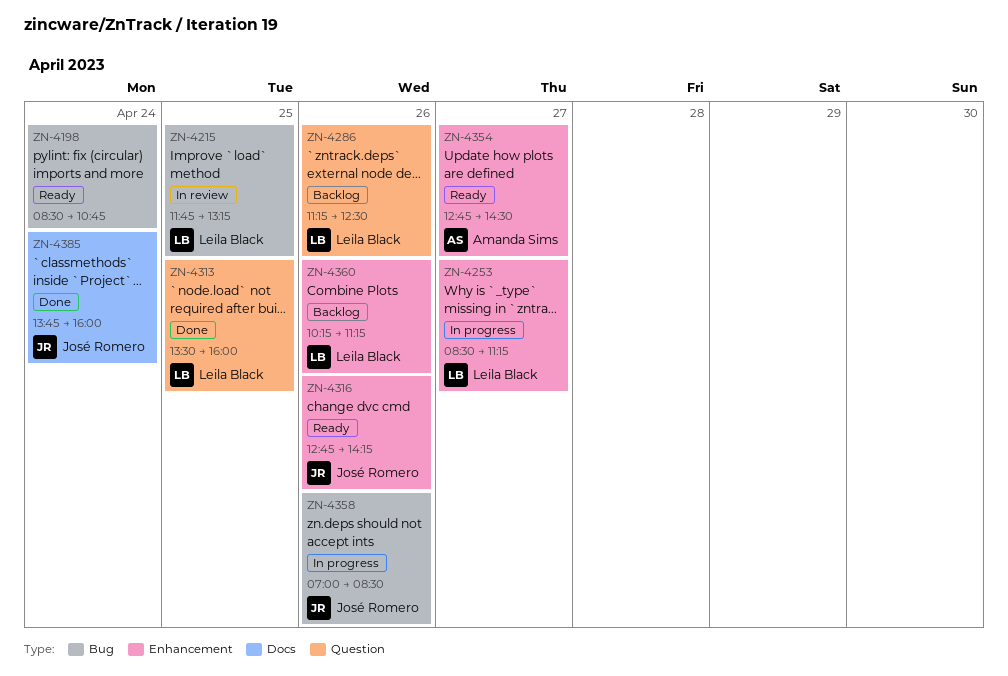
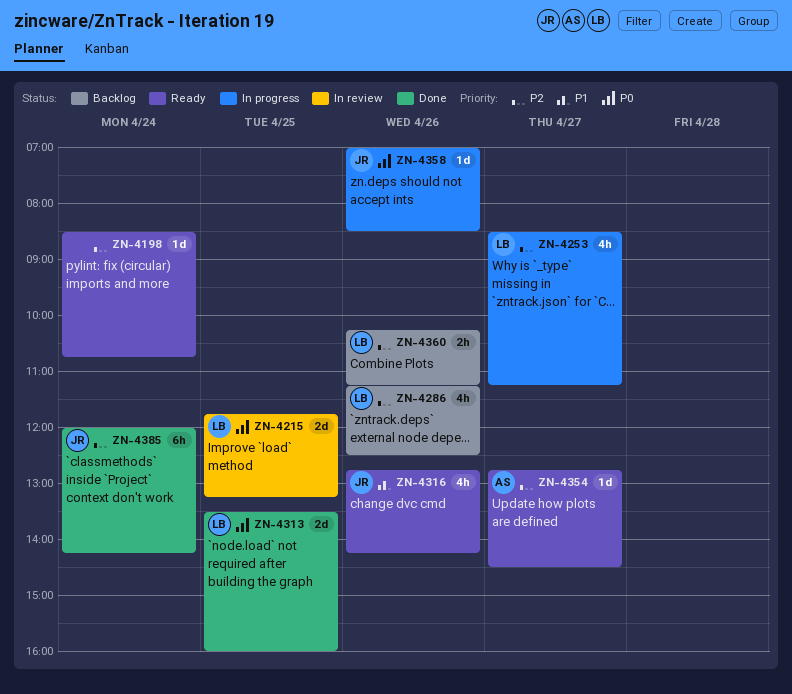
ZN-4385, begins: 13:45 -> 12:00
ZN-4385, ends: 16:00 -> 14:15

